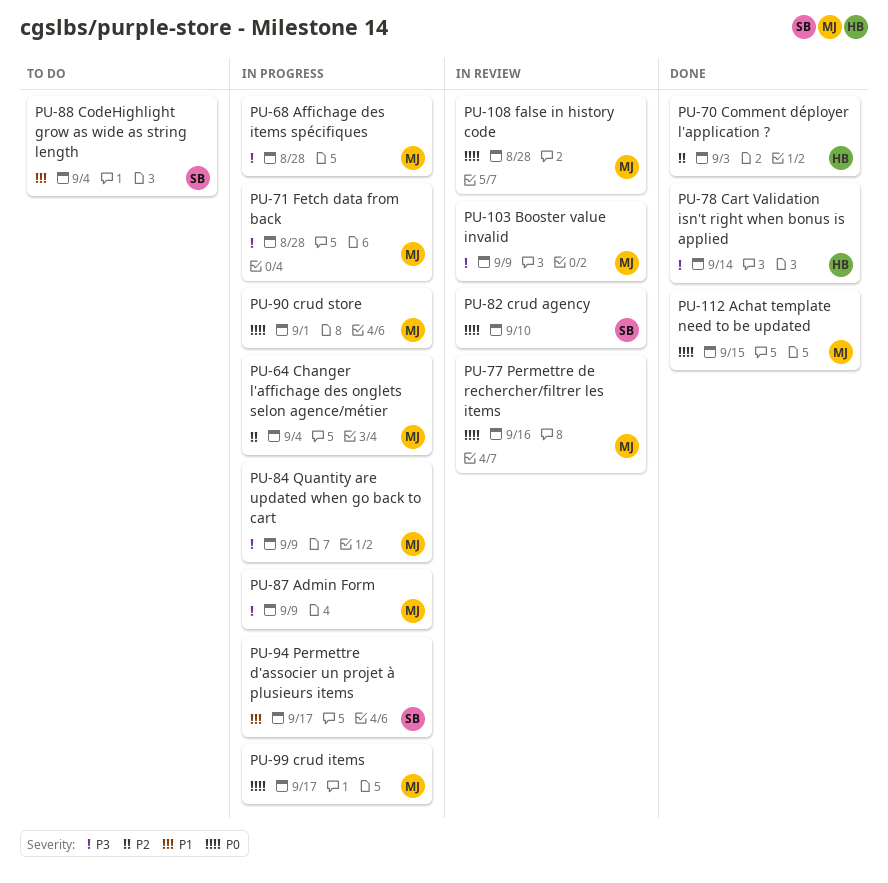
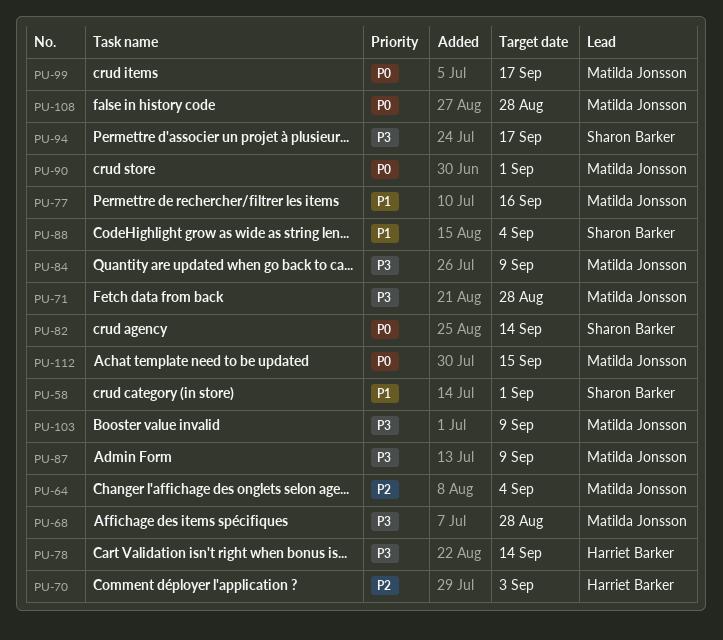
PU-58: none -> present
PU-77, priority: P0 -> P1
PU-82, due: Sep 10 -> Sep 14
PU-94, priority: P1 -> P3

